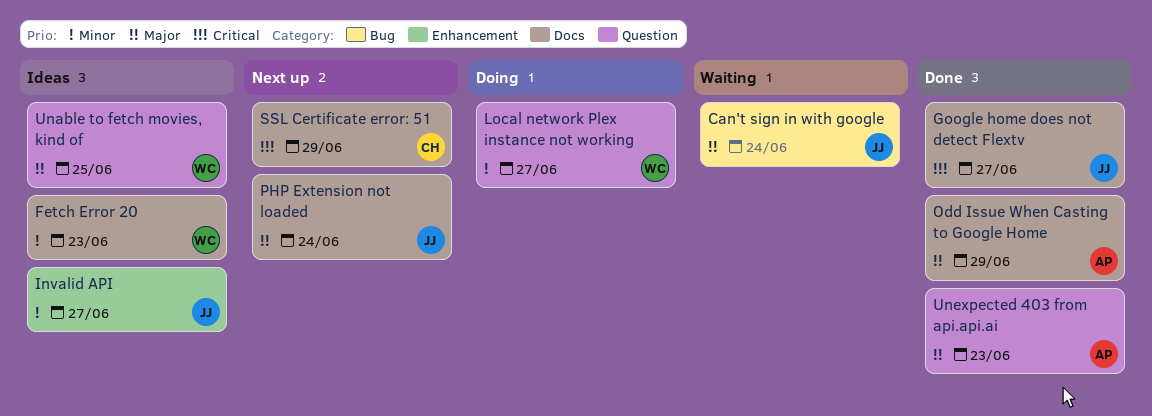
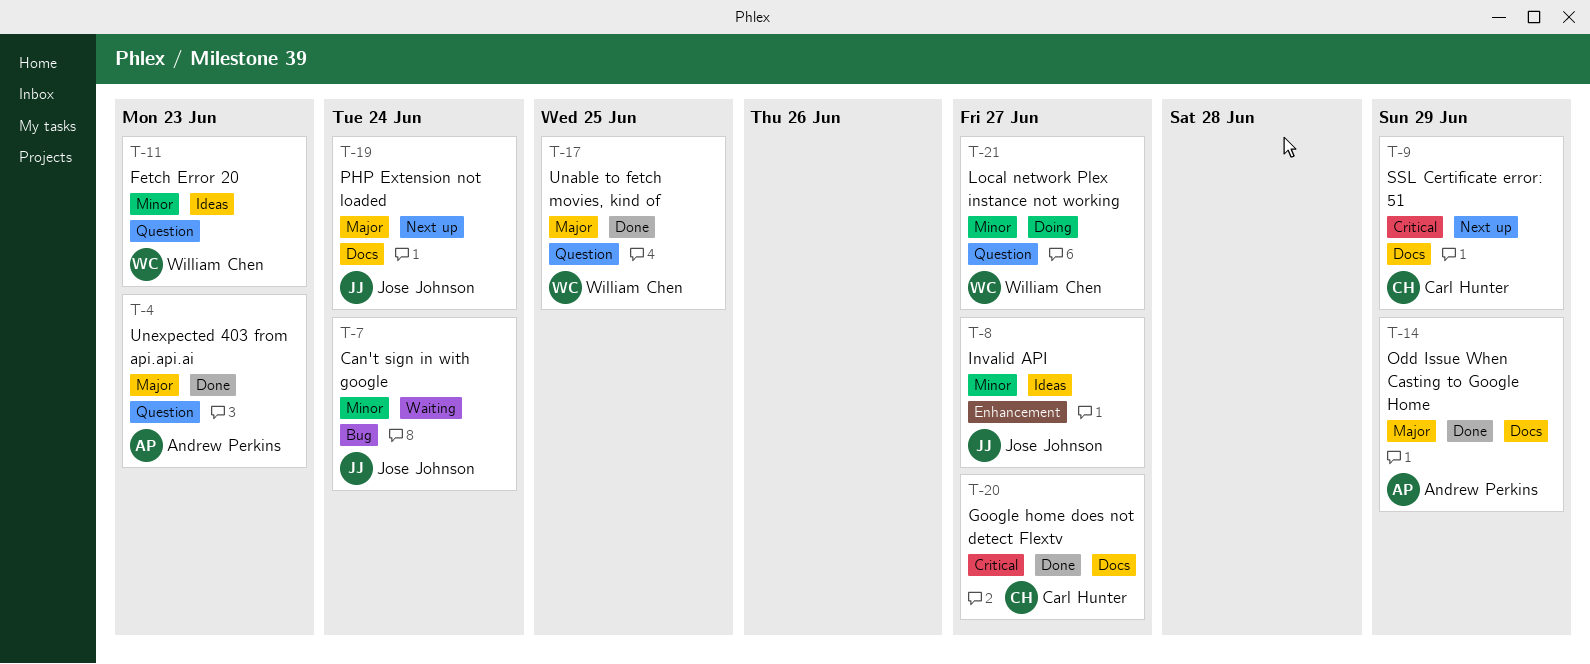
Can't sign in with google, priority: Major -> Minor
Fetch Error 20, label: Docs -> Question
Google home does not detect Flextv, owner: Jose Johnson -> Carl Hunter
Unable to fetch movies, kind of, status: Ideas -> Done

